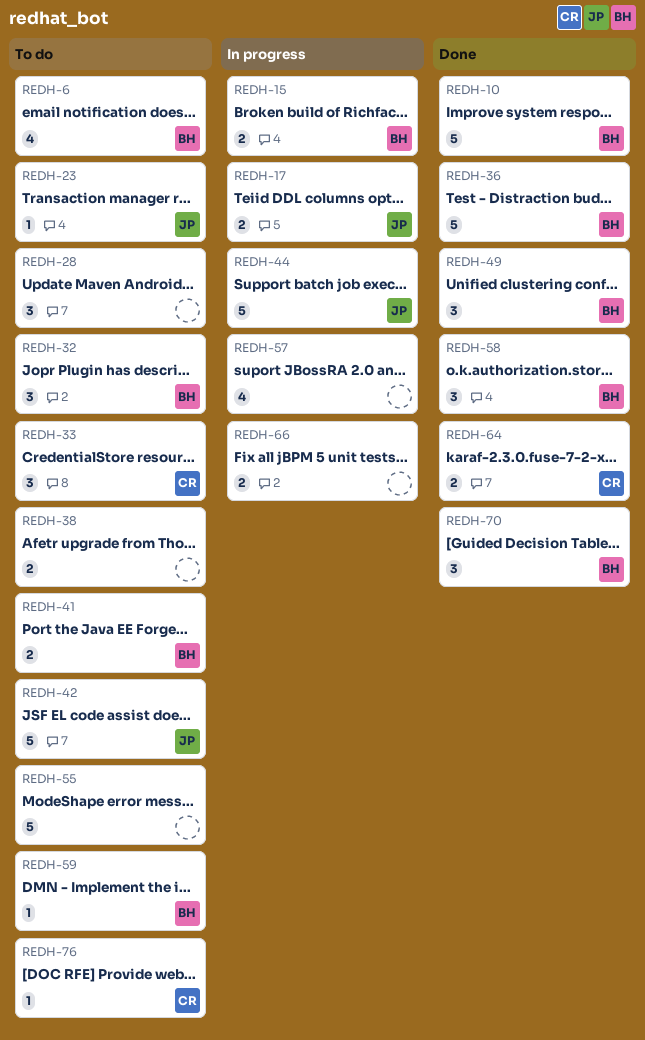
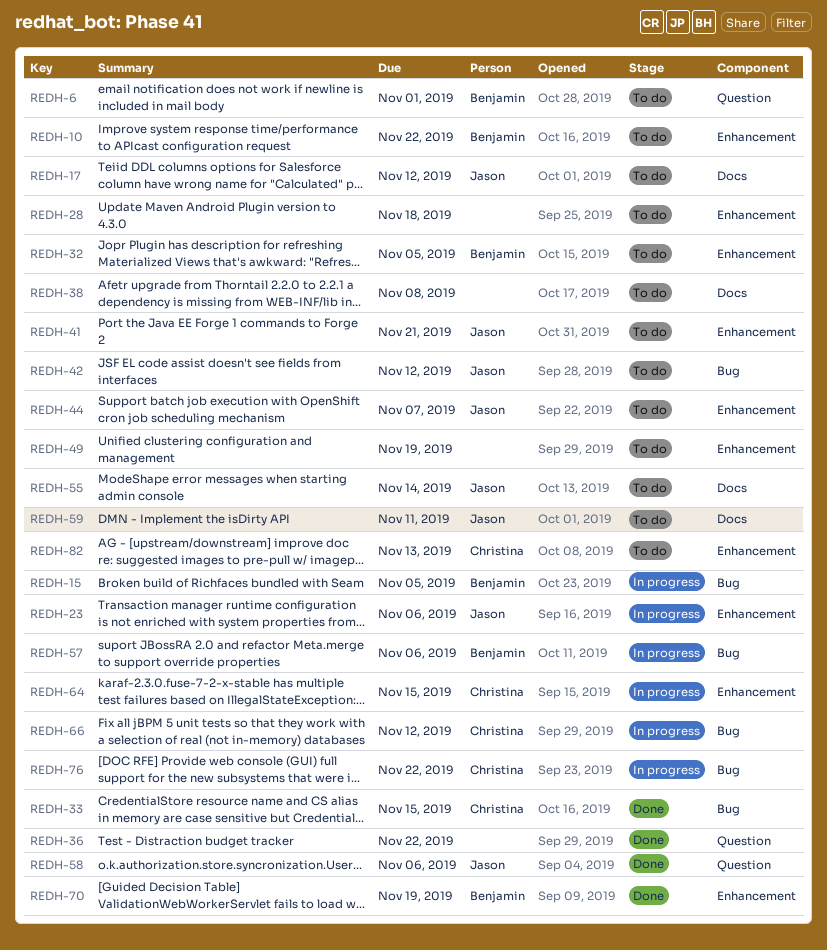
REDH-10, status: Done -> To do
REDH-17, status: In progress -> To do
REDH-23, status: To do -> In progress
REDH-33, status: To do -> Done
REDH-36, owner: Benjamin -> none
REDH-41, owner: Benjamin -> Jason
REDH-44, status: In progress -> To do
REDH-49, status: Done -> To do
REDH-49, owner: Benjamin -> none
REDH-55, owner: none -> Jason
REDH-57, owner: none -> Benjamin
REDH-58, owner: Benjamin -> Jason
REDH-59, owner: Benjamin -> Jason
REDH-64, status: Done -> In progress
REDH-66, owner: none -> Christina
REDH-76, status: To do -> In progress
REDH-82: none -> present

